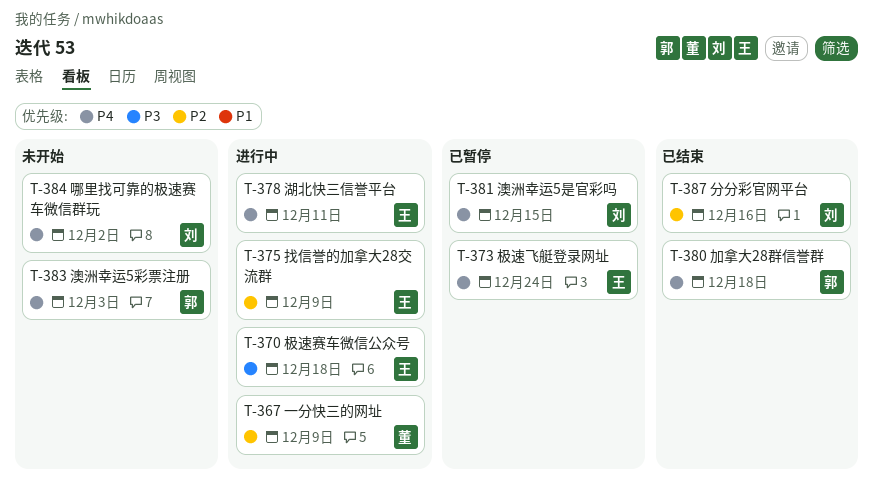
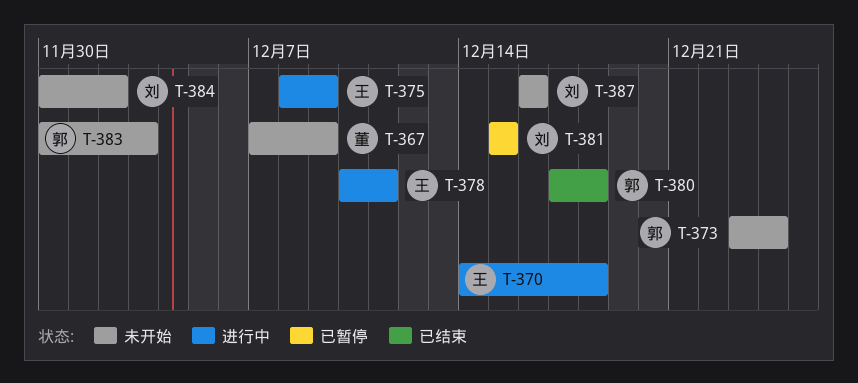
T-367, status: 进行中 -> 未开始
T-373, status: 已暂停 -> 未开始
T-373, owner: 王 -> 郭
T-387, status: 已结束 -> 未开始

